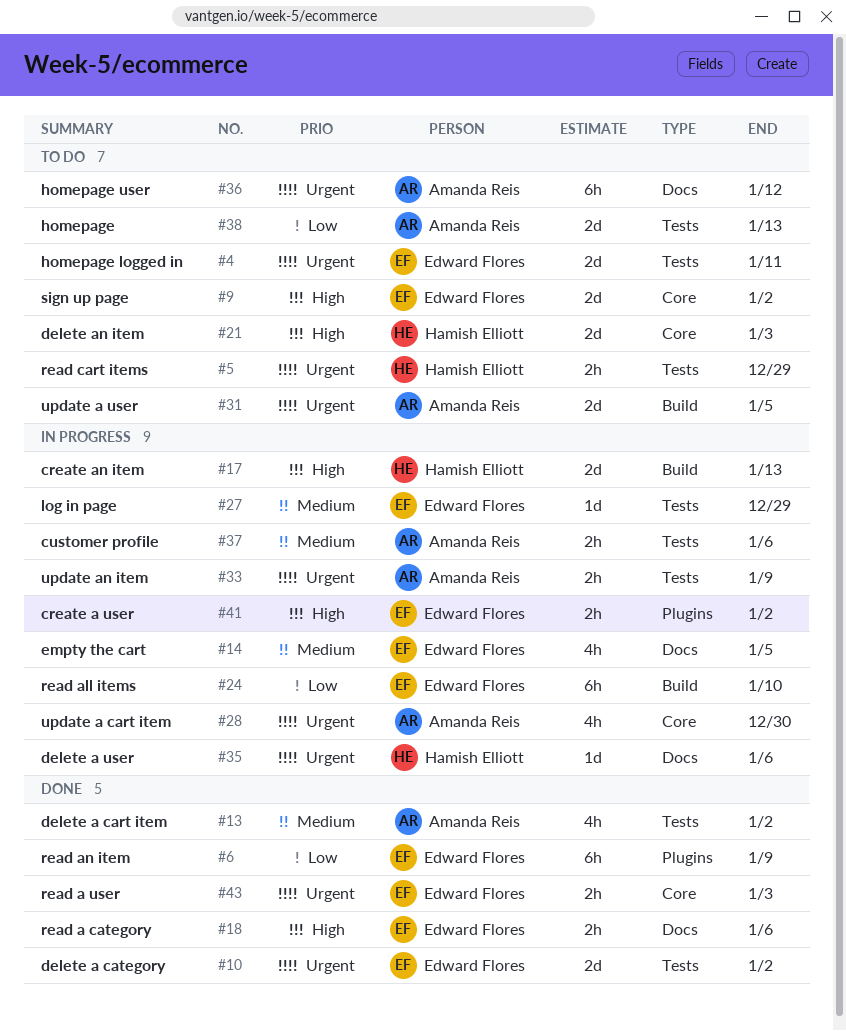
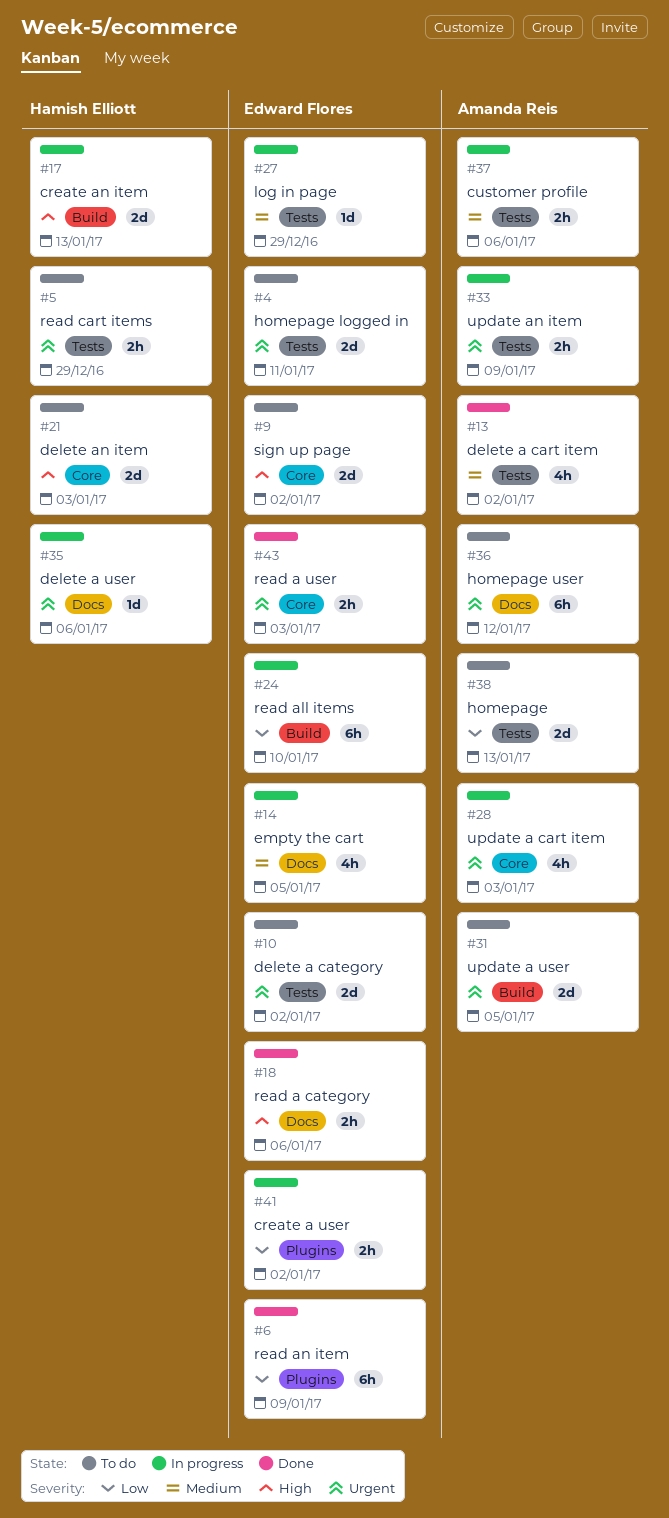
#10, status: Done -> To do
#28, due: Dec 30 -> Jan 3
#41, priority: High -> Low

